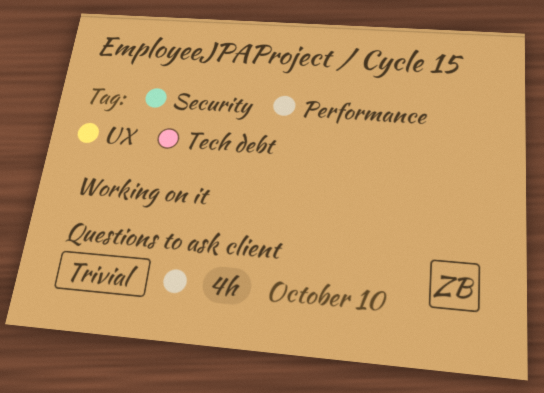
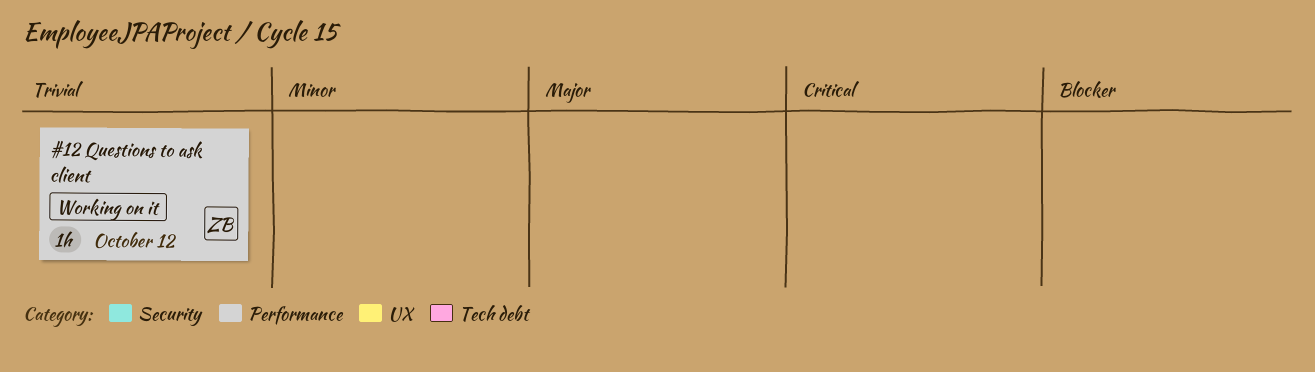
Questions to ask client, estimate: 4h -> 1h
Questions to ask client, due: Oct 10 -> Oct 12

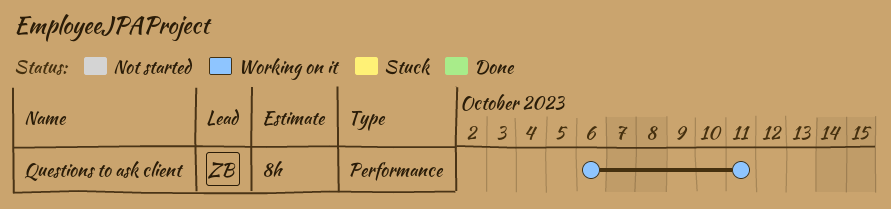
Questions to ask client, estimate: 1h -> 8h
Questions to ask client, due: Oct 12 -> Oct 11

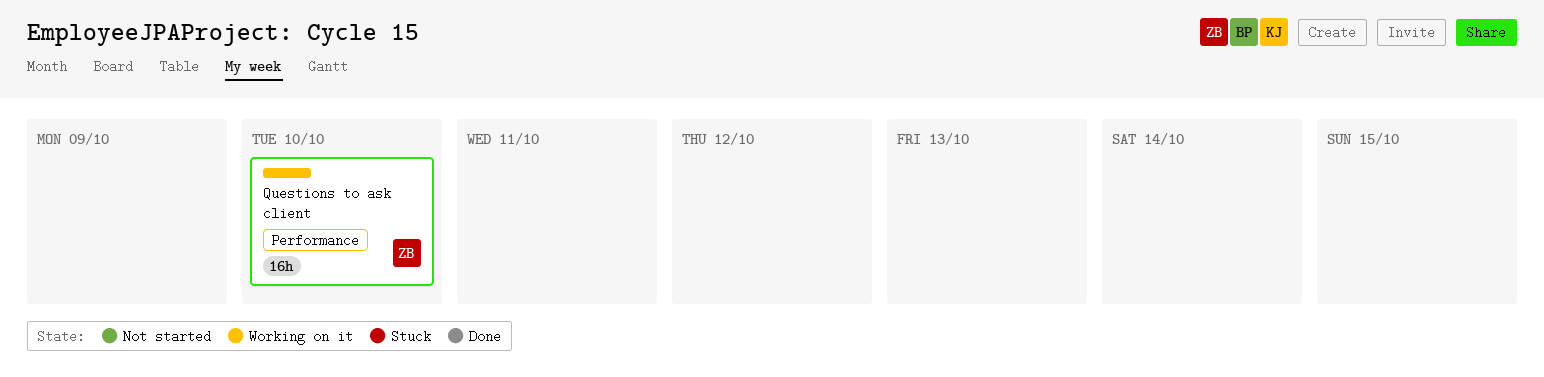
Questions to ask client, estimate: 8h -> 16h
Questions to ask client, due: Oct 11 -> Oct 10

